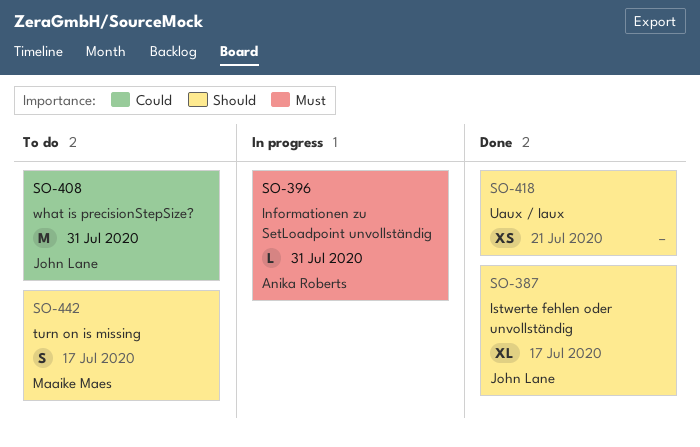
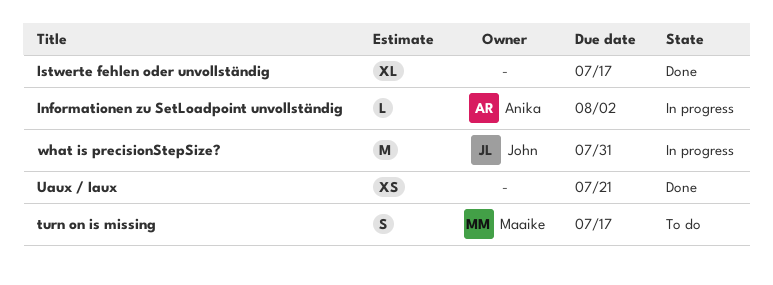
Informationen zu SetLoadpoint unvollständig, due: Jul 31 -> Aug 2
Istwerte fehlen oder unvollständig, owner: John Lane -> none
what is precisionStepSize?, status: To do -> In progress

